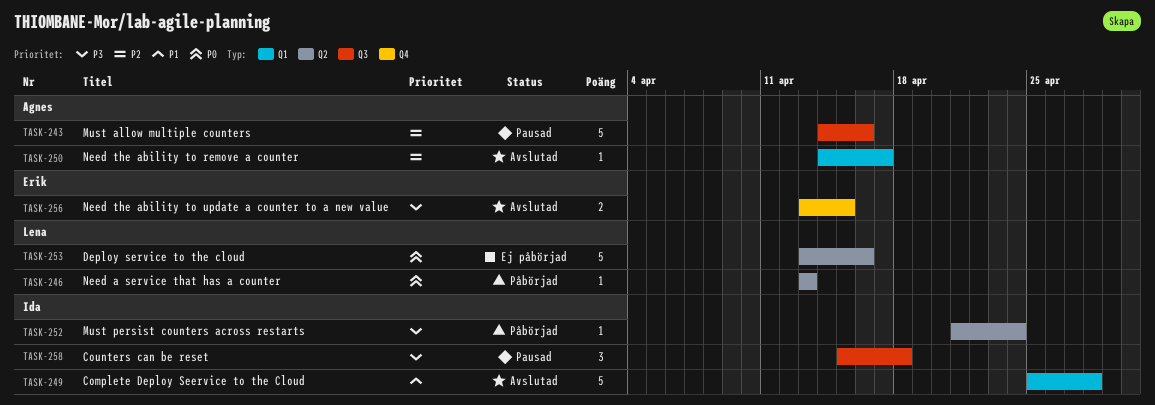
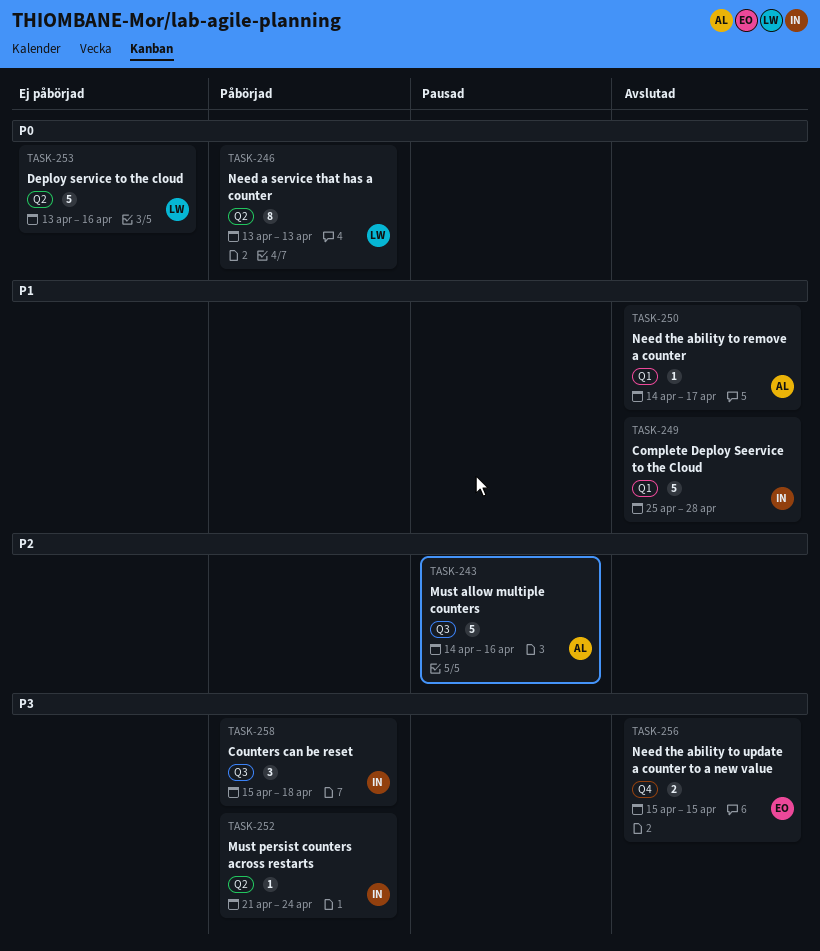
TASK-246, estimate: 1 -> 8
TASK-250, priority: P2 -> P1
TASK-256, start: Apr 13 -> Apr 15
TASK-258, status: Pausad -> Påbörjad

